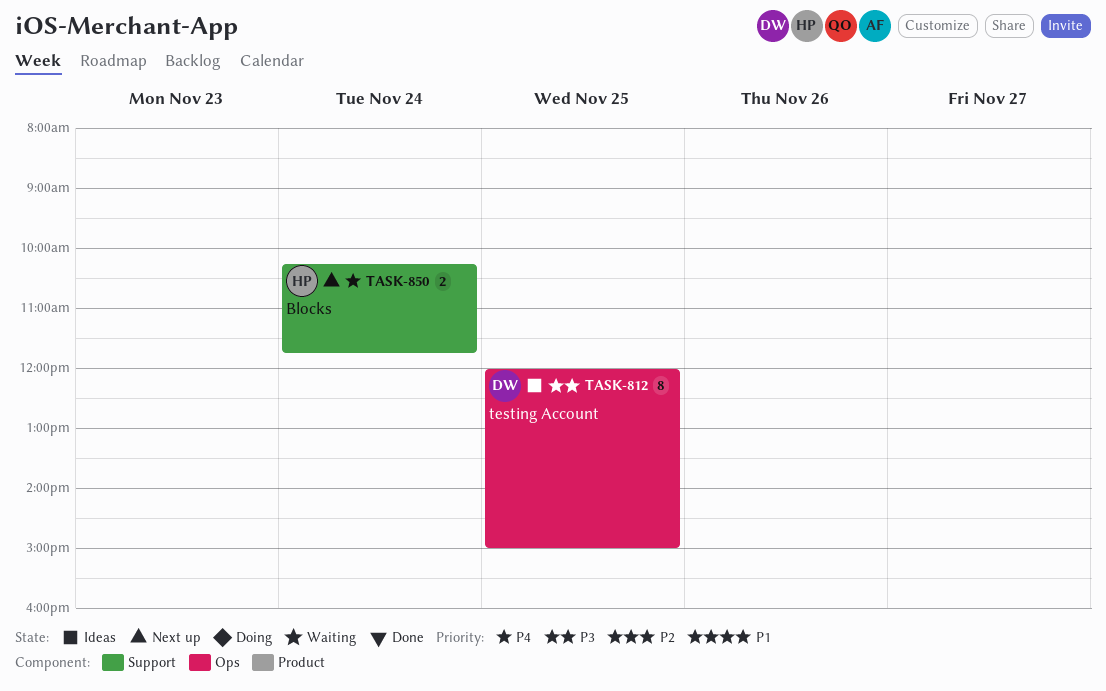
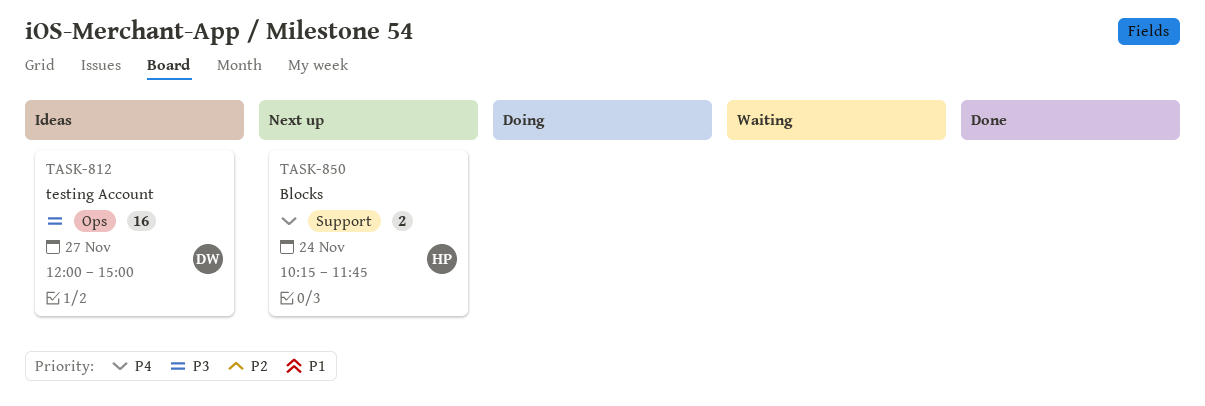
TASK-812, estimate: 8 -> 16
TASK-812, day: Nov 25 -> Nov 27

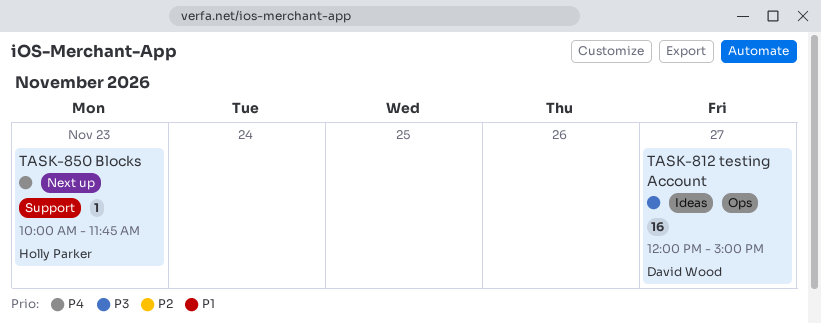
TASK-850, estimate: 2 -> 1
TASK-850, day: Nov 24 -> Nov 23
TASK-850, begins: 10:15 -> 10:00

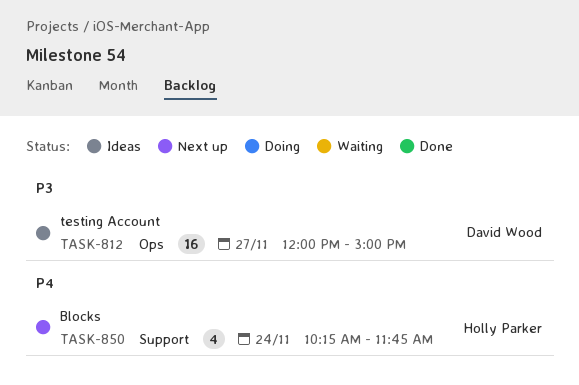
TASK-850, estimate: 1 -> 4
TASK-850, day: Nov 23 -> Nov 24
TASK-850, begins: 10:00 -> 10:15

